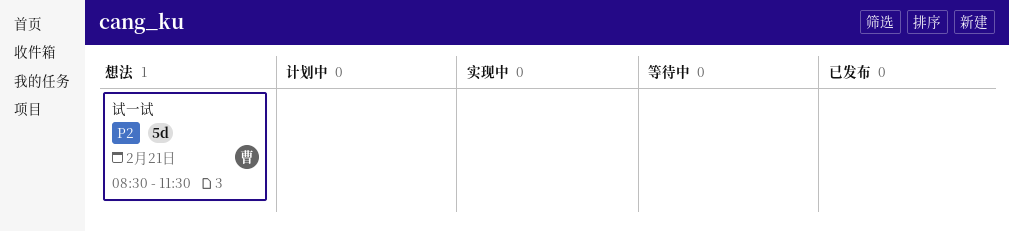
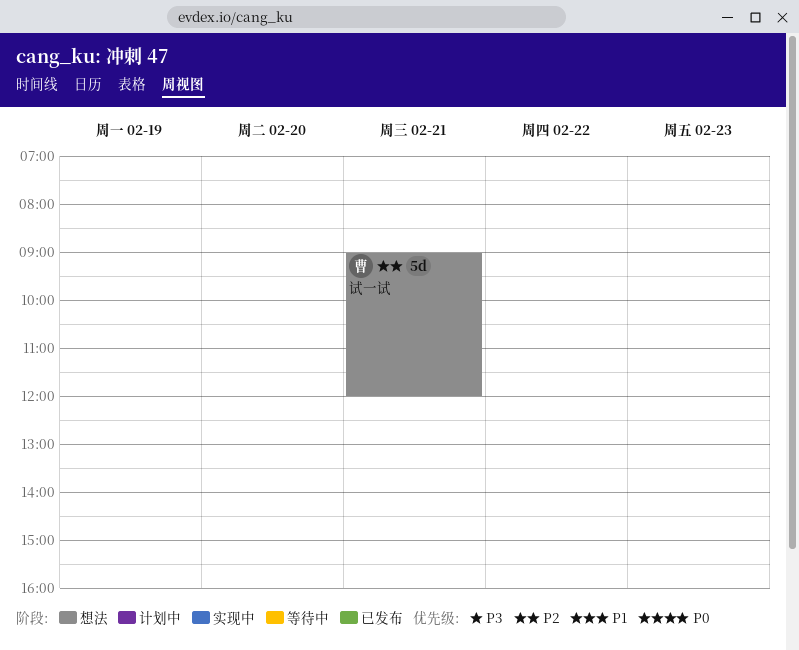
试一试, begins: 08:30 -> 09:00
试一试, ends: 11:30 -> 12:00

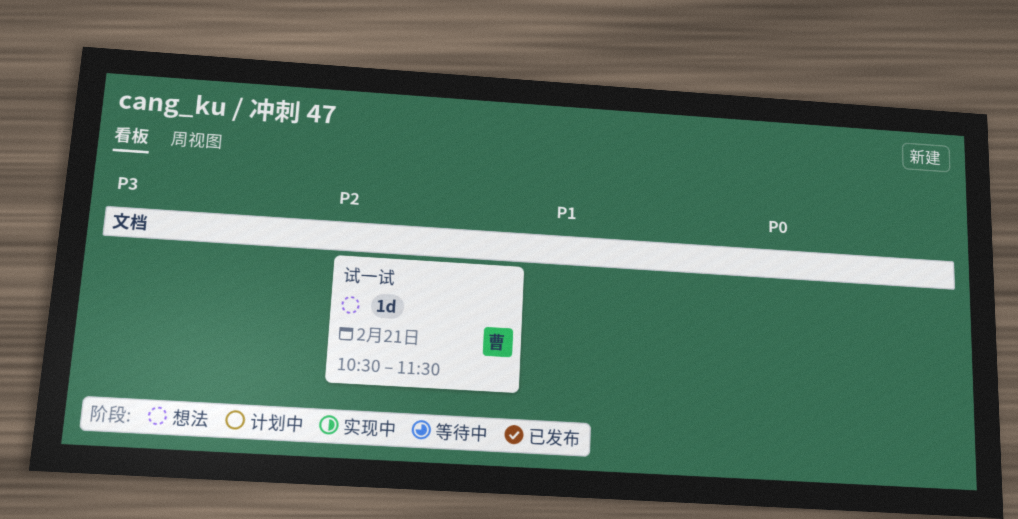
试一试, estimate: 5d -> 1d
试一试, begins: 09:00 -> 10:30
试一试, ends: 12:00 -> 11:30

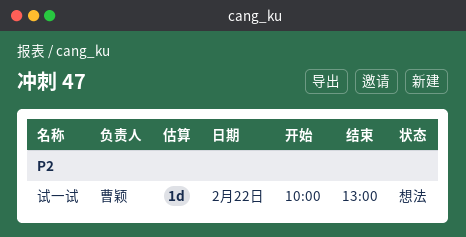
试一试, day: Feb 21 -> Feb 22
试一试, begins: 10:30 -> 10:00
试一试, ends: 11:30 -> 13:00

